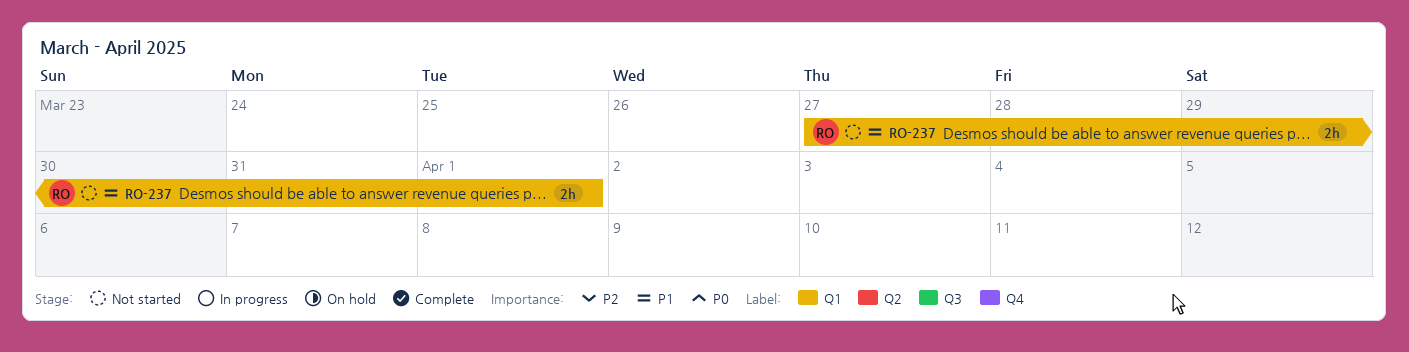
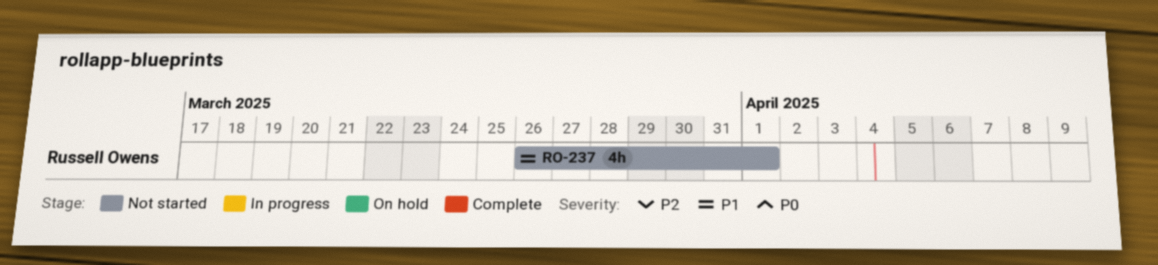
RO-237, estimate: 2h -> 4h
RO-237, start: Mar 27 -> Mar 26

